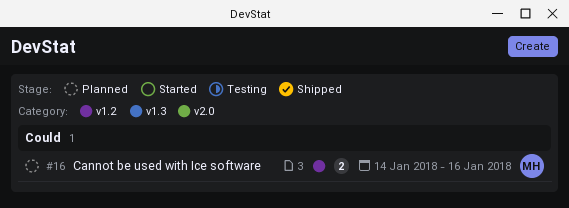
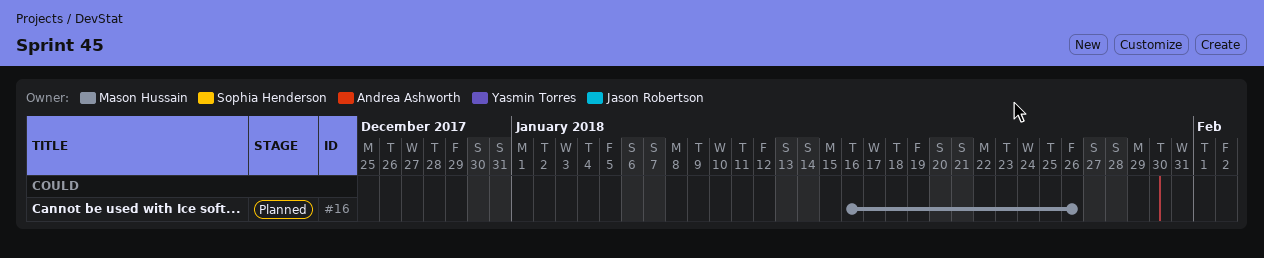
#16, start: Jan 14 -> Jan 16
#16, due: Jan 16 -> Jan 26

